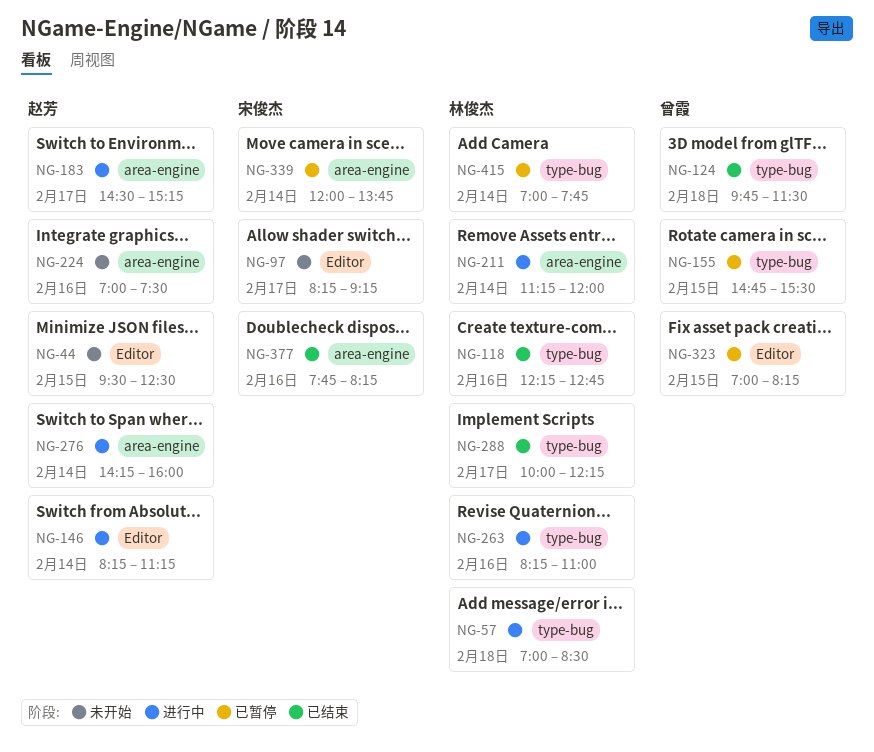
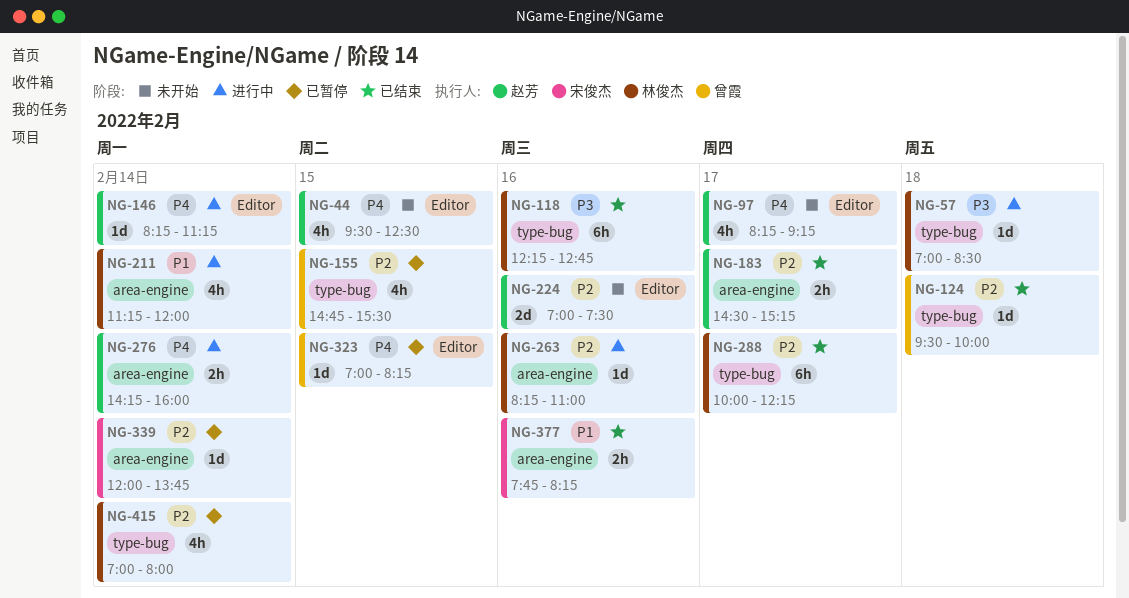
NG-97, owner: 宋俊杰 -> 赵芳
NG-124, begins: 09:45 -> 09:30
NG-124, ends: 11:30 -> 10:00
NG-183, status: 进行中 -> 已结束
NG-224, label: area-engine -> Editor
NG-263, label: type-bug -> area-engine
NG-415, ends: 07:45 -> 08:00

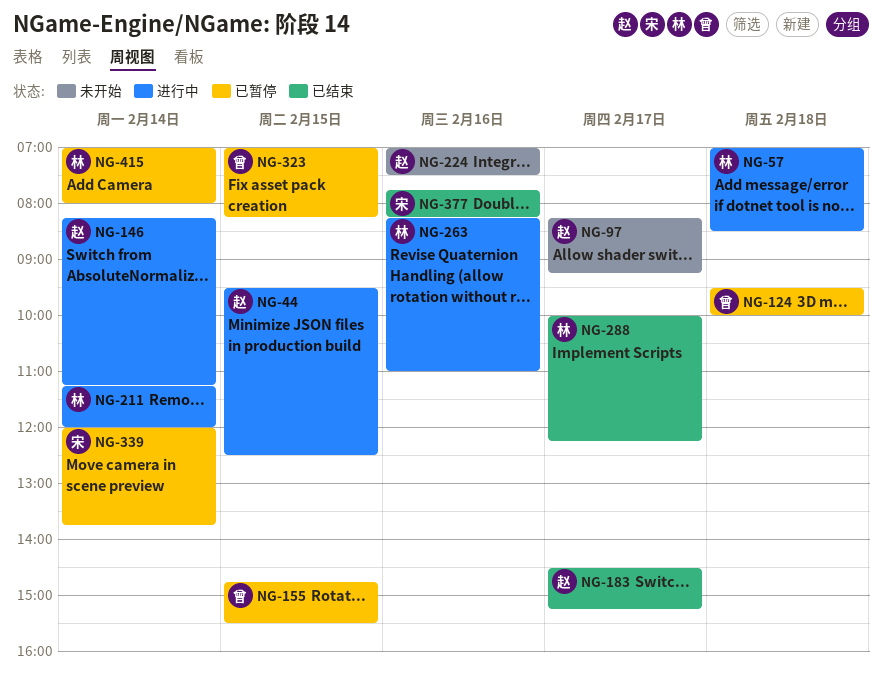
NG-44, status: 未开始 -> 进行中
NG-118: present -> none
NG-124, status: 已结束 -> 已暂停
NG-276: present -> none

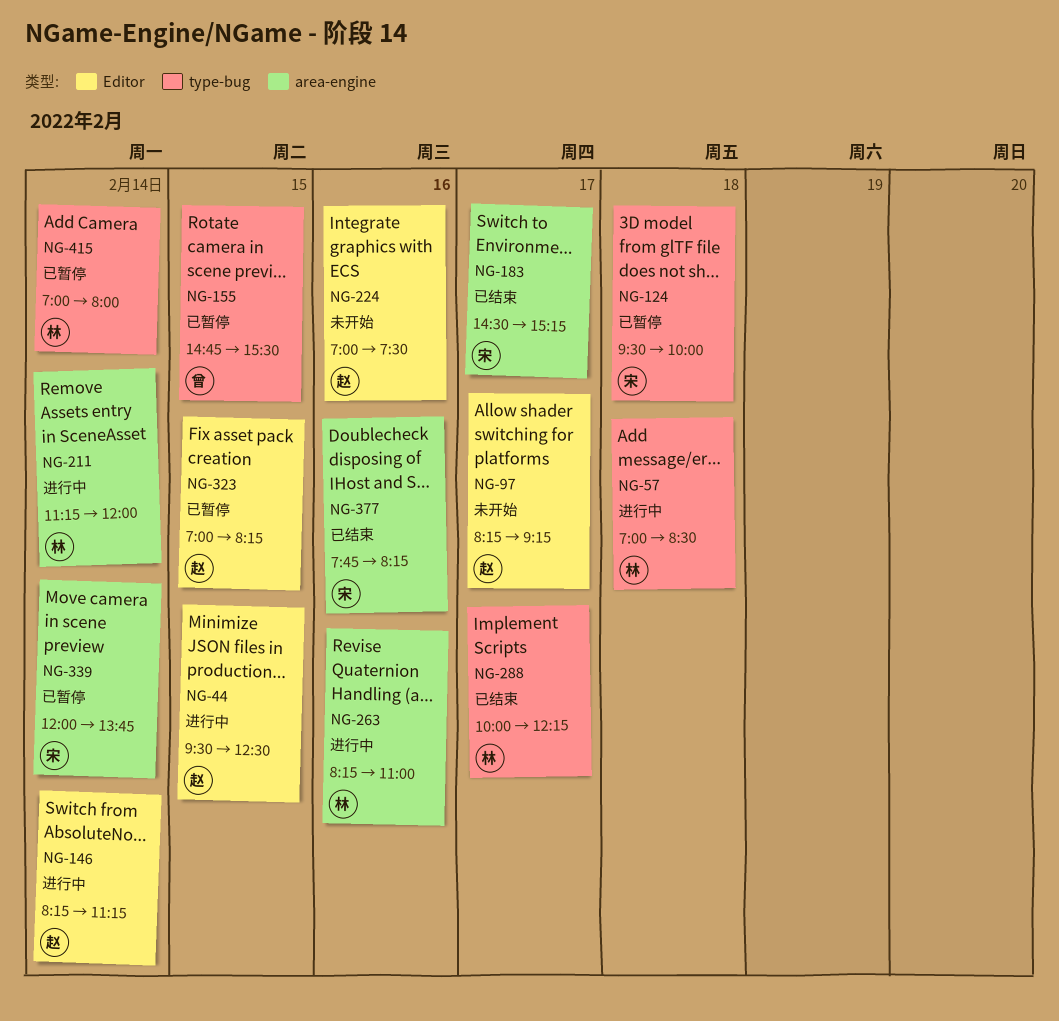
NG-124, owner: 曾 -> 宋
NG-183, owner: 赵 -> 宋
NG-323, owner: 曾 -> 赵

